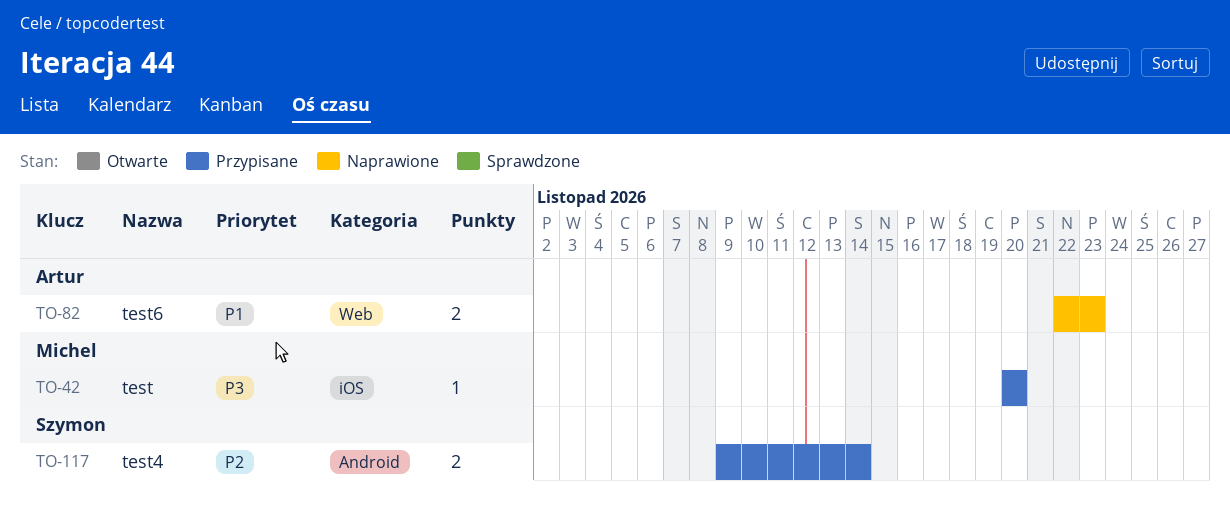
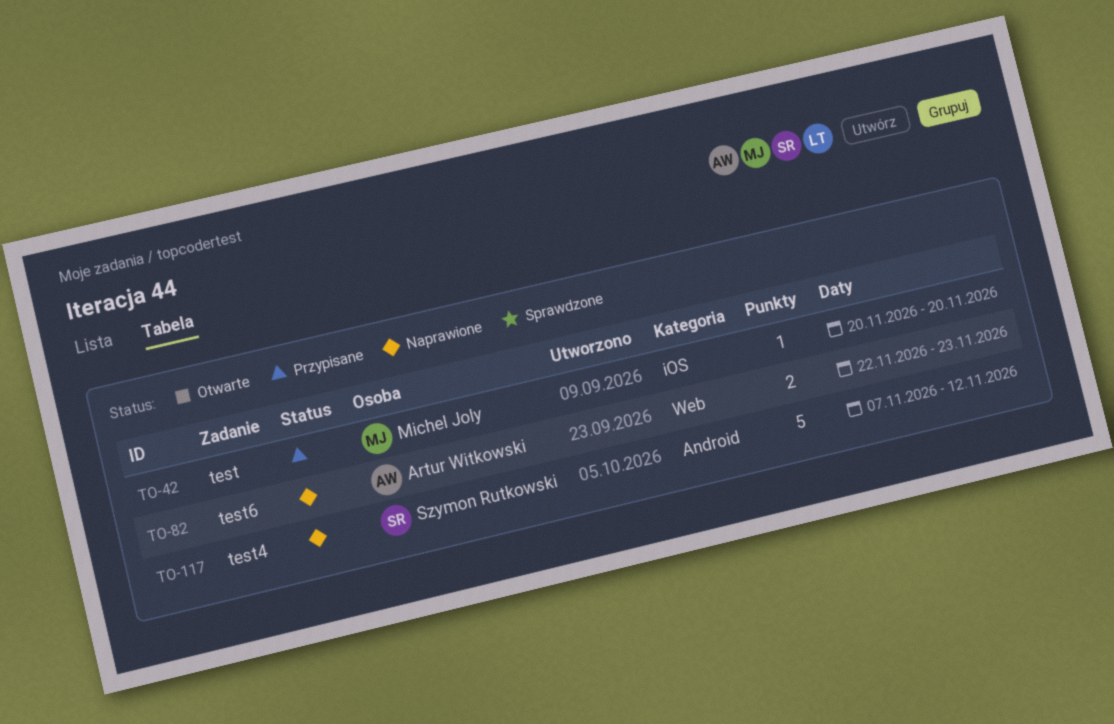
TO-117, status: Przypisane -> Naprawione
TO-117, estimate: 2 -> 5
TO-117, start: Nov 9 -> Nov 7
TO-117, due: Nov 14 -> Nov 12

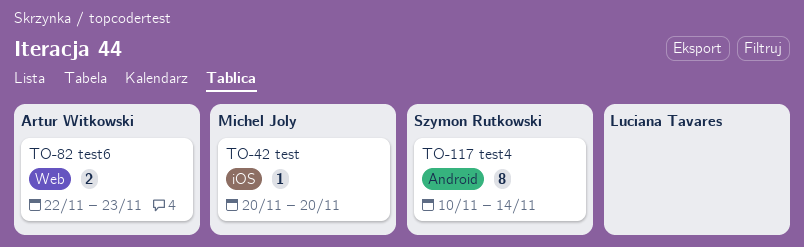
TO-117, estimate: 5 -> 8
TO-117, start: Nov 7 -> Nov 10
TO-117, due: Nov 12 -> Nov 14

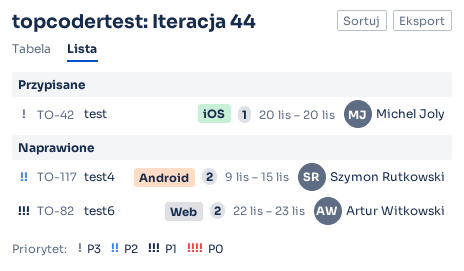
TO-117, estimate: 8 -> 2
TO-117, start: Nov 10 -> Nov 9
TO-117, due: Nov 14 -> Nov 15

